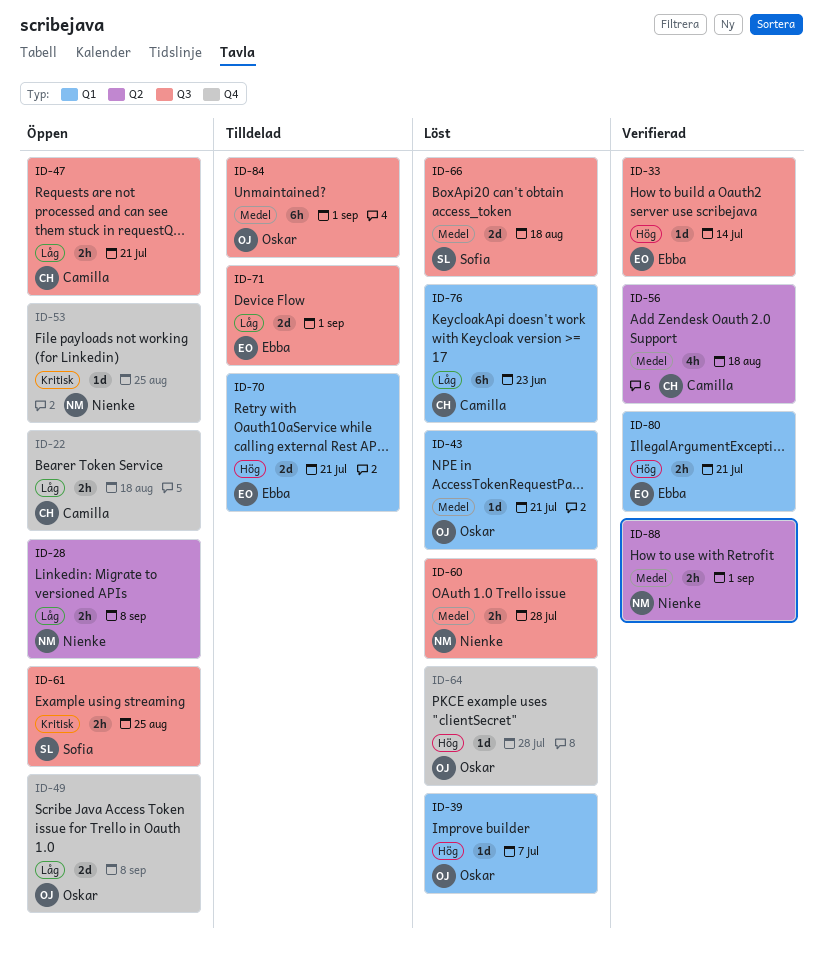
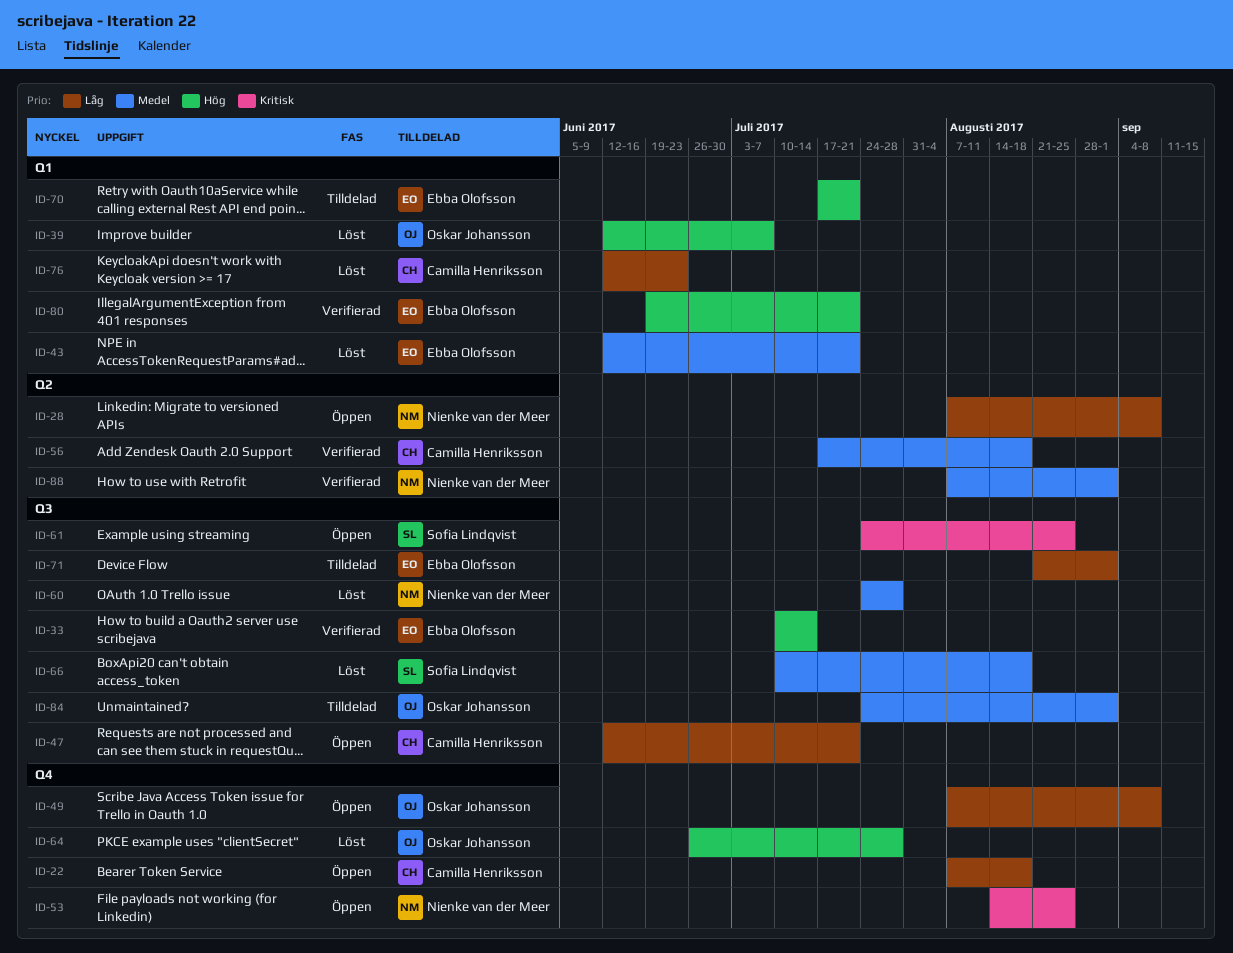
ID-43, owner: Oskar Johansson -> Ebba Olofsson

